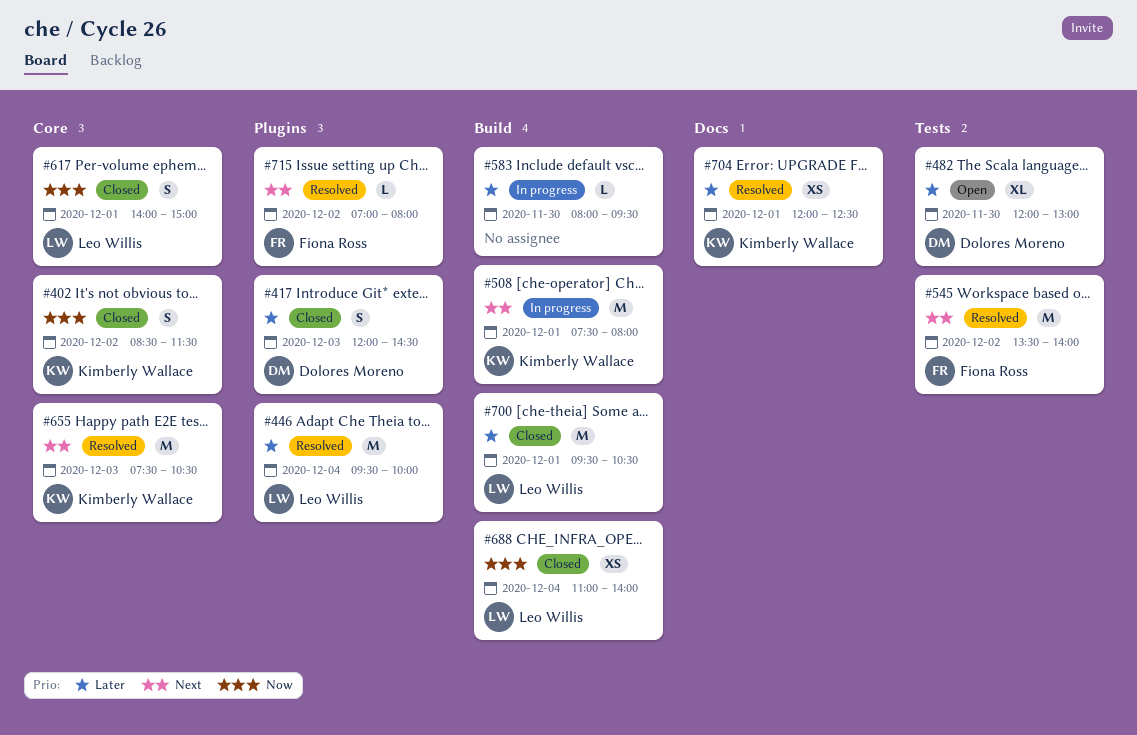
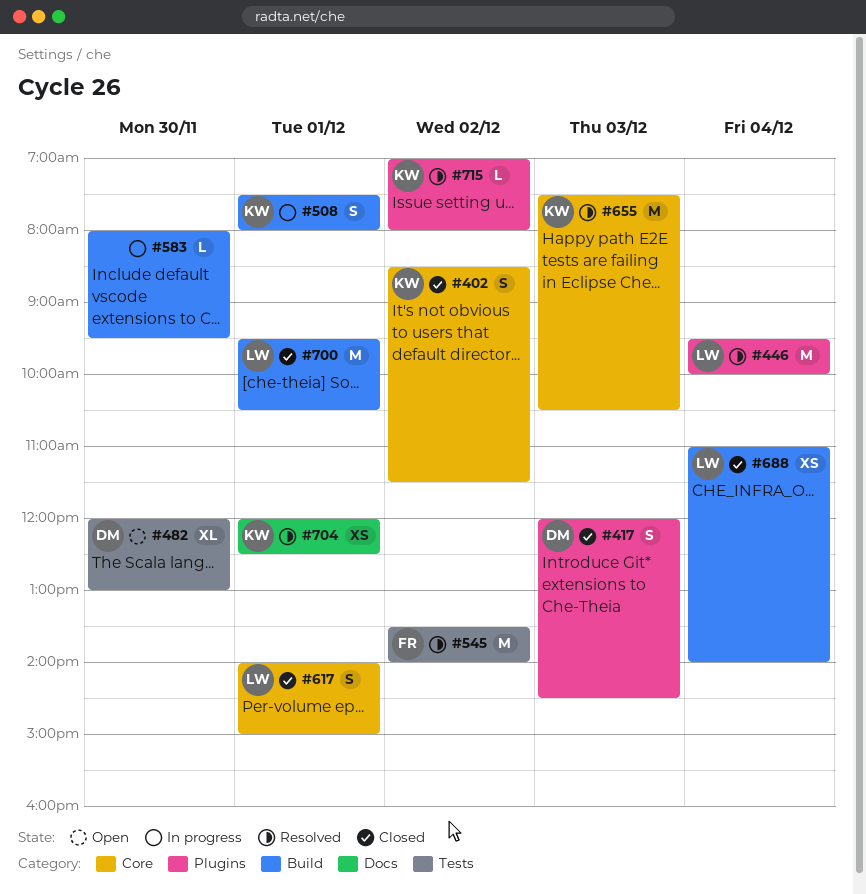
#508, estimate: M -> S
#715, owner: Fiona Ross -> Kimberly Wallace

